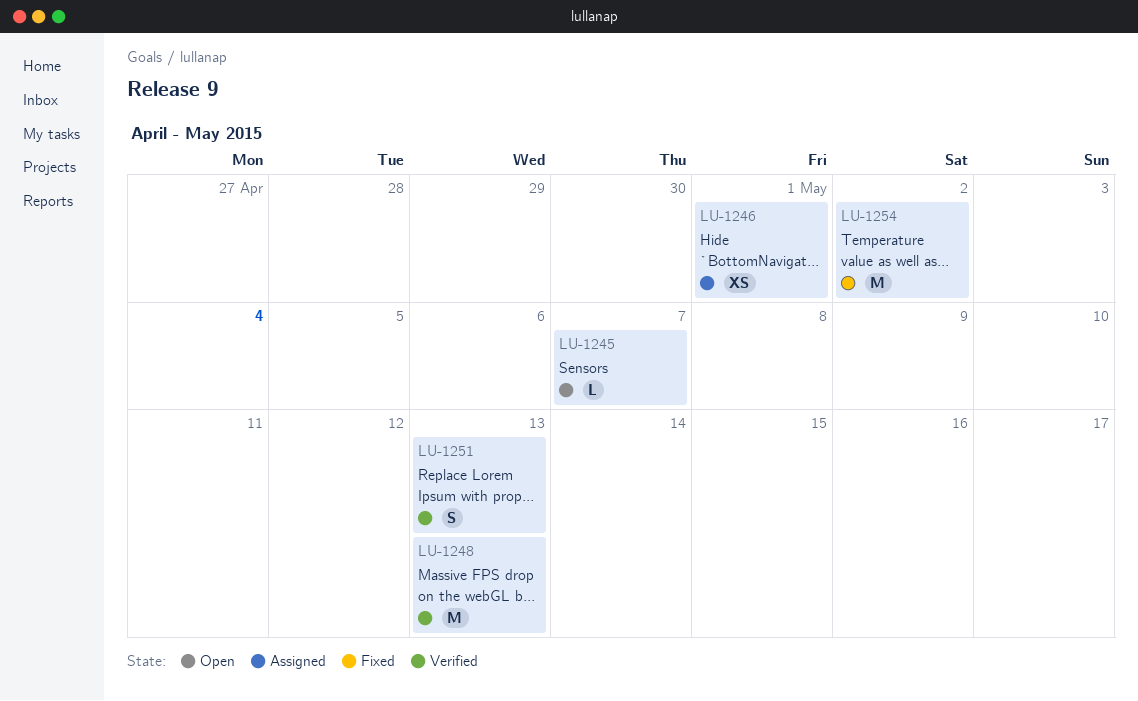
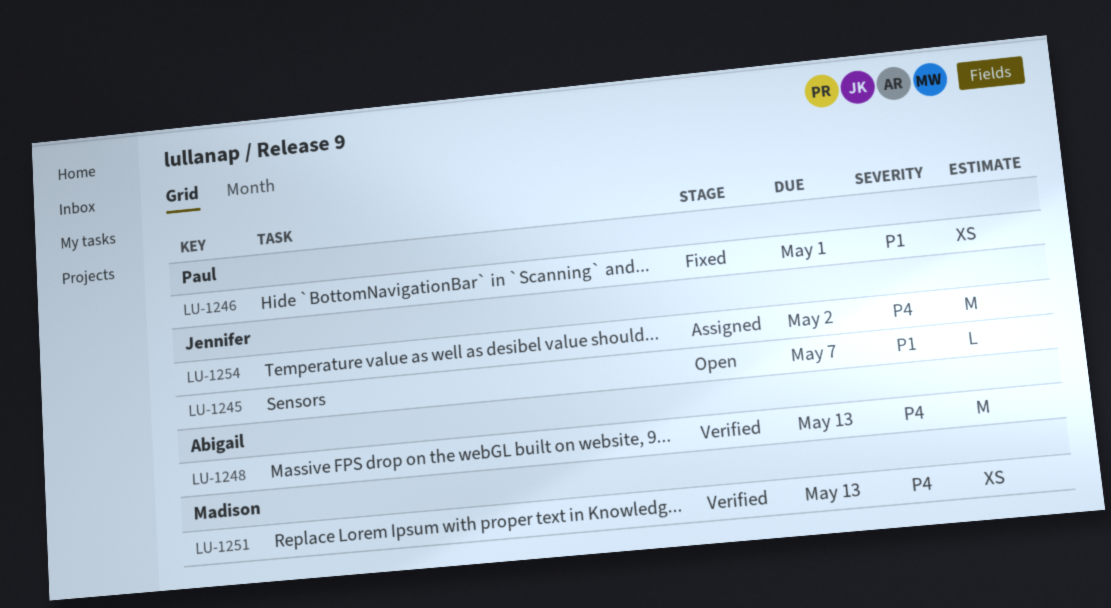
LU-1246, status: Assigned -> Fixed
LU-1251, estimate: S -> XS
LU-1254, status: Fixed -> Assigned

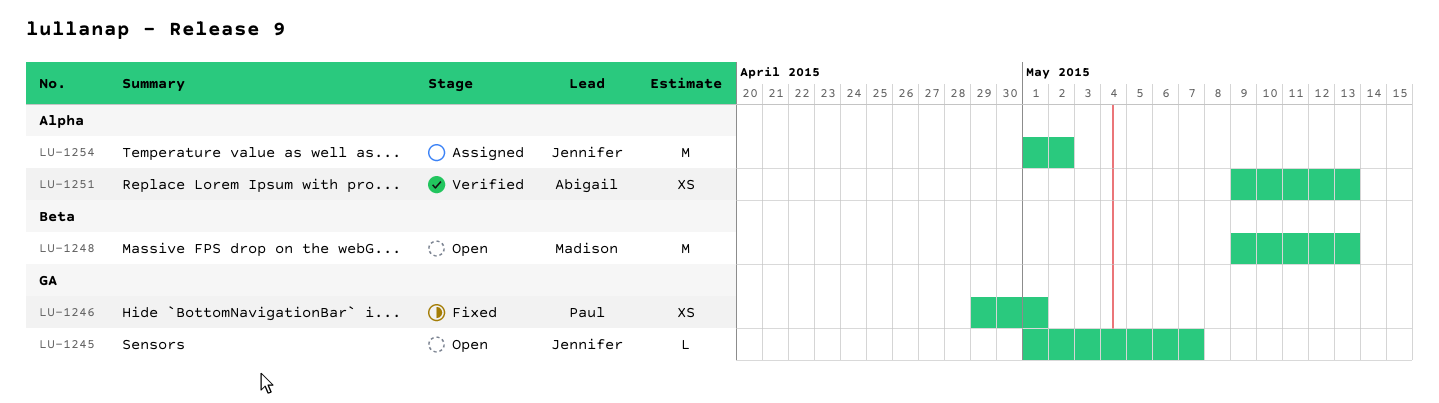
LU-1248, status: Verified -> Open
LU-1248, owner: Abigail -> Madison
LU-1251, owner: Madison -> Abigail

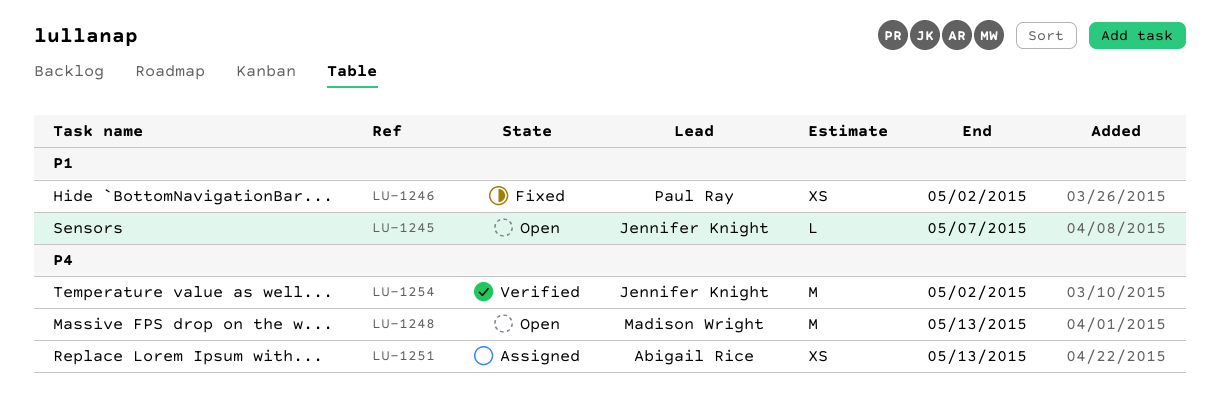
LU-1246, due: May 1 -> May 2
LU-1251, status: Verified -> Assigned
LU-1254, status: Assigned -> Verified

